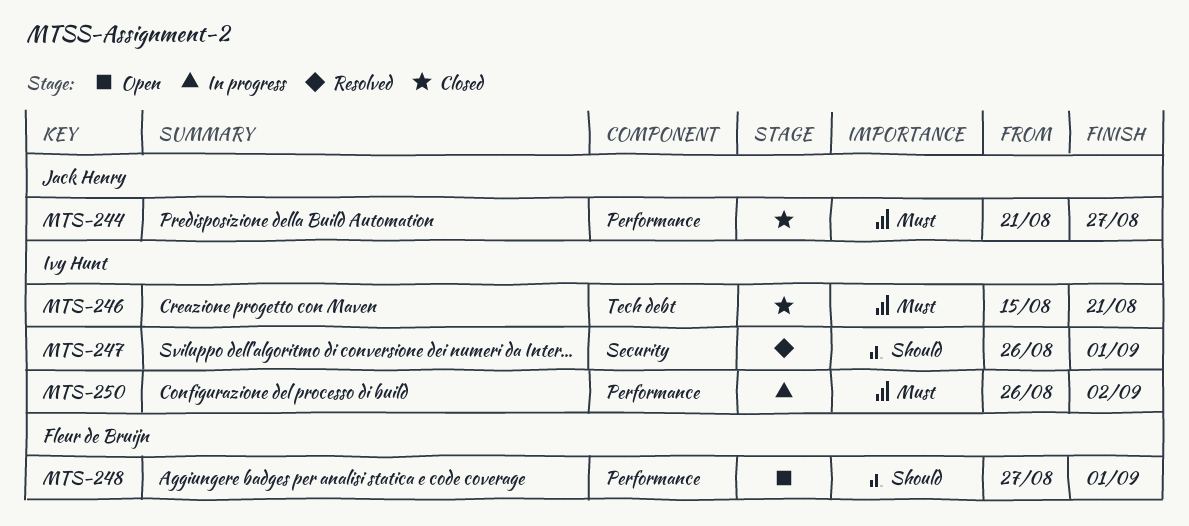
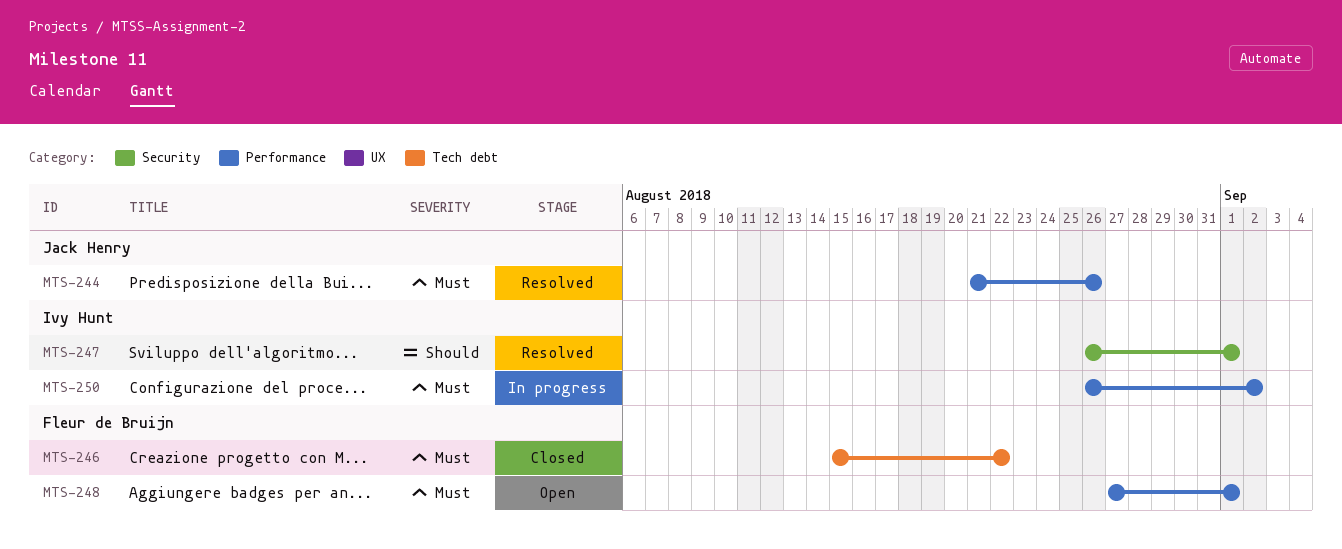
MTS-244, status: Closed -> Resolved
MTS-244, due: Aug 27 -> Aug 26
MTS-246, owner: Ivy Hunt -> Fleur de Bruijn
MTS-246, due: Aug 21 -> Aug 22
MTS-248, priority: Should -> Must

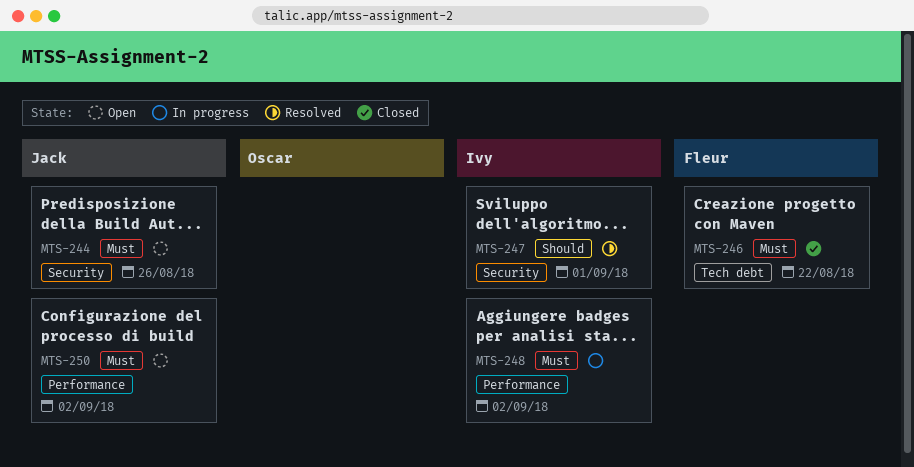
MTS-244, status: Resolved -> Open
MTS-244, label: Performance -> Security
MTS-248, status: Open -> In progress
MTS-248, owner: Fleur de Bruijn -> Ivy Hunt
MTS-248, due: Sep 1 -> Sep 2
MTS-250, status: In progress -> Open
MTS-250, owner: Ivy Hunt -> Jack Henry

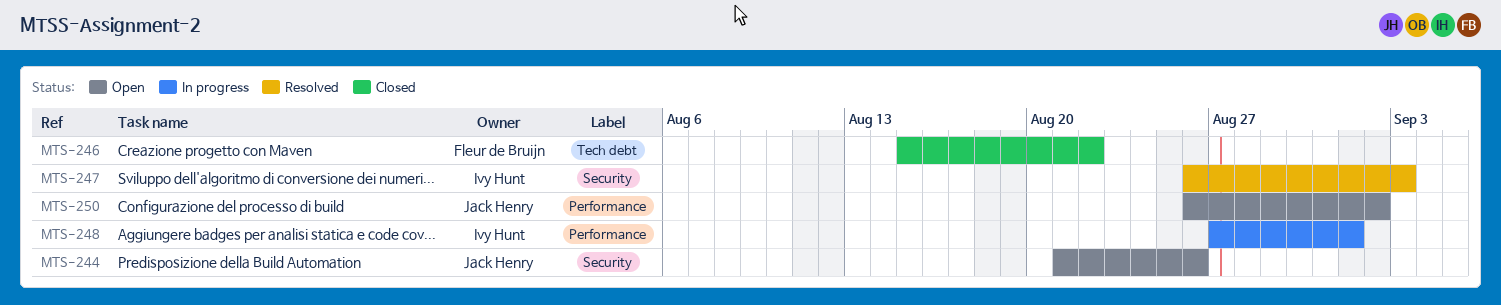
MTS-247, due: Sep 1 -> Sep 3
MTS-248, due: Sep 2 -> Sep 1

